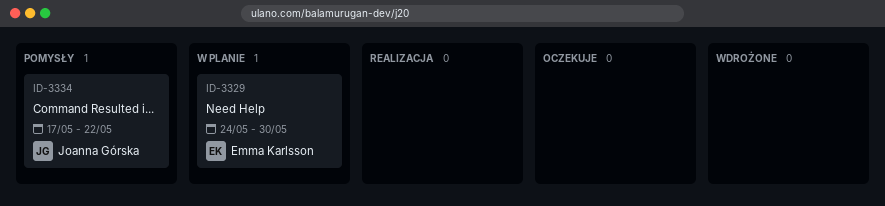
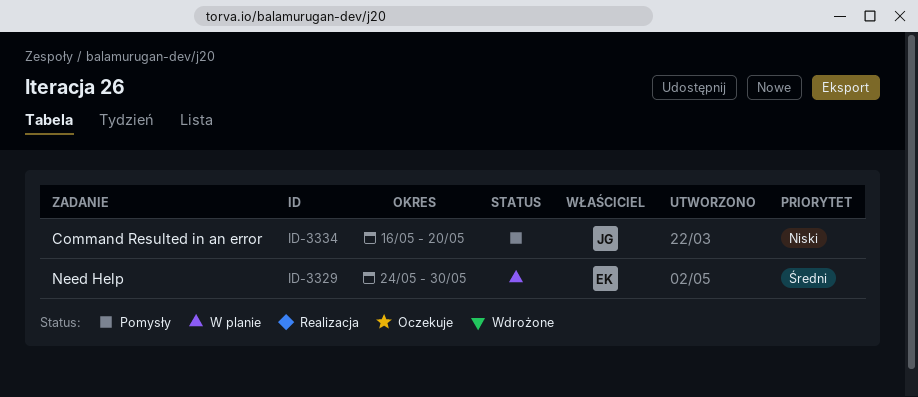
ID-3334, start: May 17 -> May 16
ID-3334, due: May 22 -> May 20

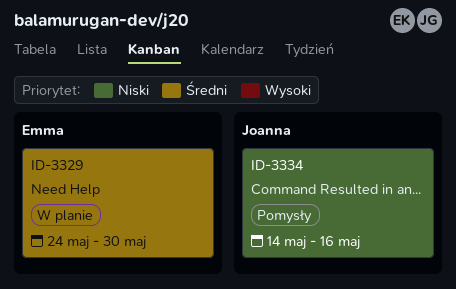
ID-3334, start: May 16 -> May 14
ID-3334, due: May 20 -> May 16

